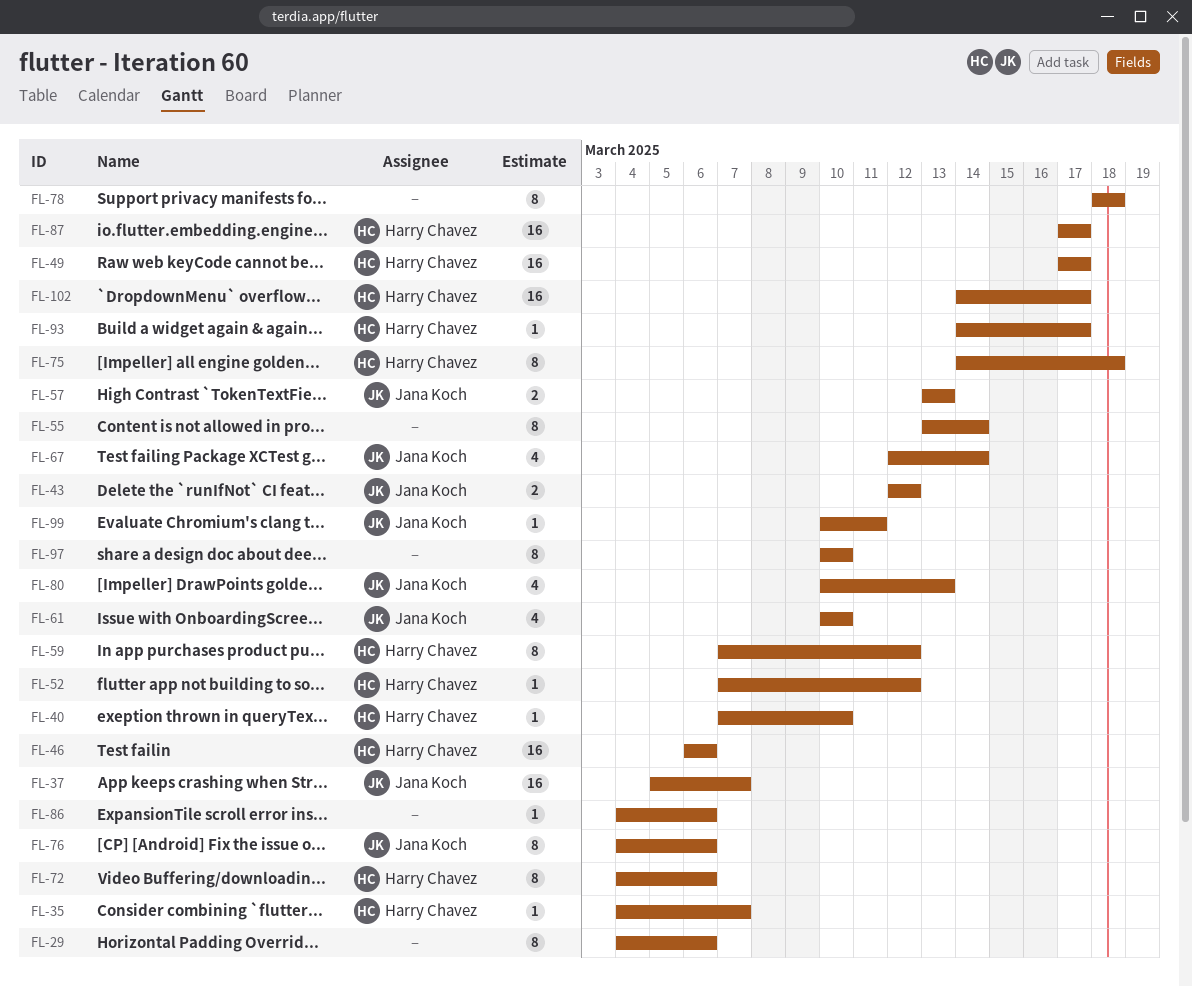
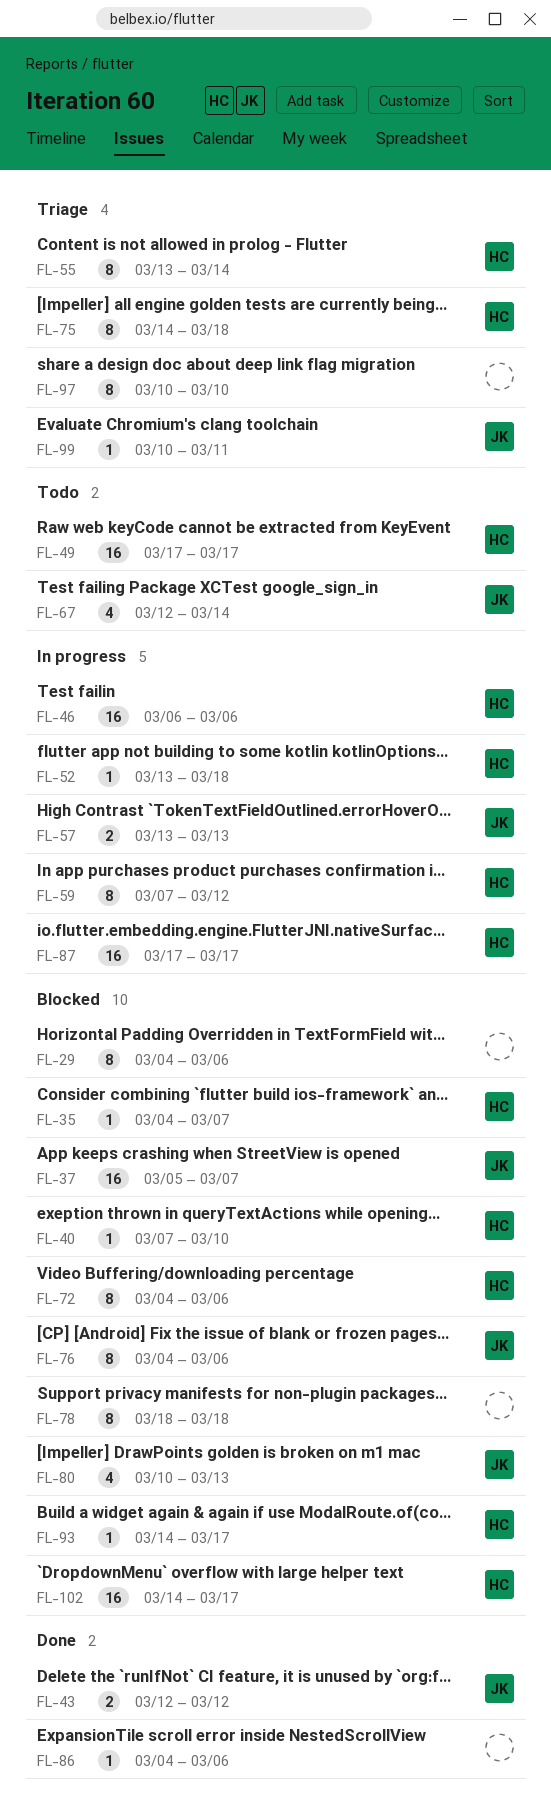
FL-52, start: Mar 7 -> Mar 13
FL-52, due: Mar 12 -> Mar 18
FL-55, owner: none -> Harry Chavez
FL-61: present -> none

